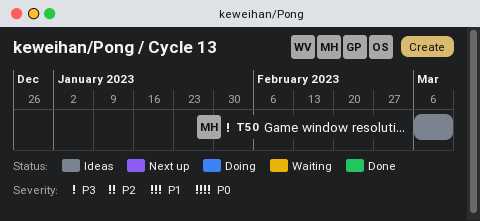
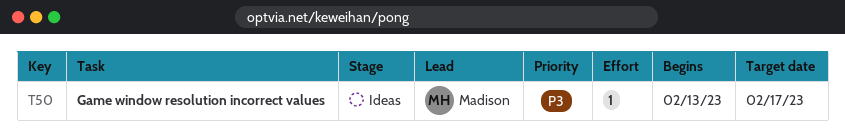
T50, start: Mar 6 -> Feb 13
T50, due: Mar 10 -> Feb 17

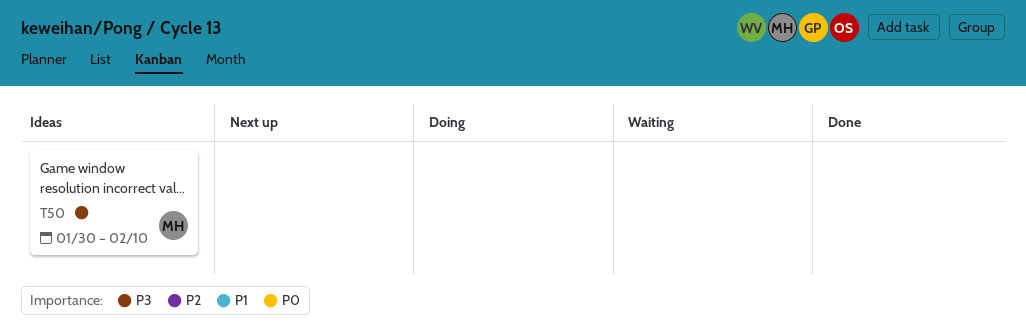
T50, start: Feb 13 -> Jan 30
T50, due: Feb 17 -> Feb 10

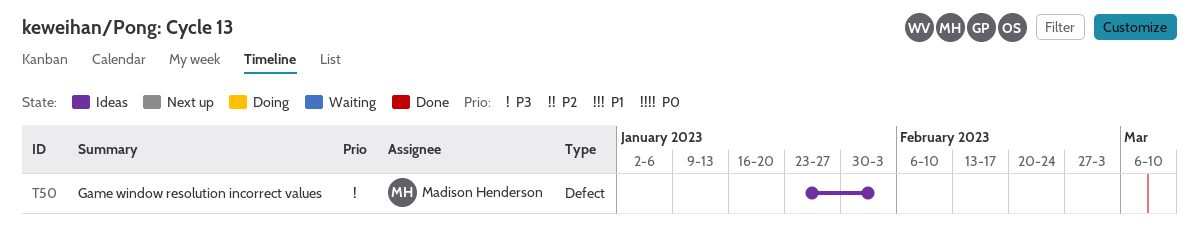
T50, start: Jan 30 -> Jan 23
T50, due: Feb 10 -> Feb 3

